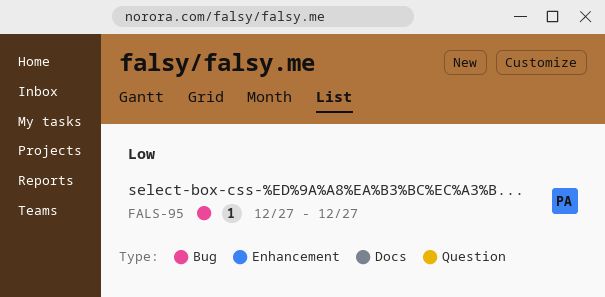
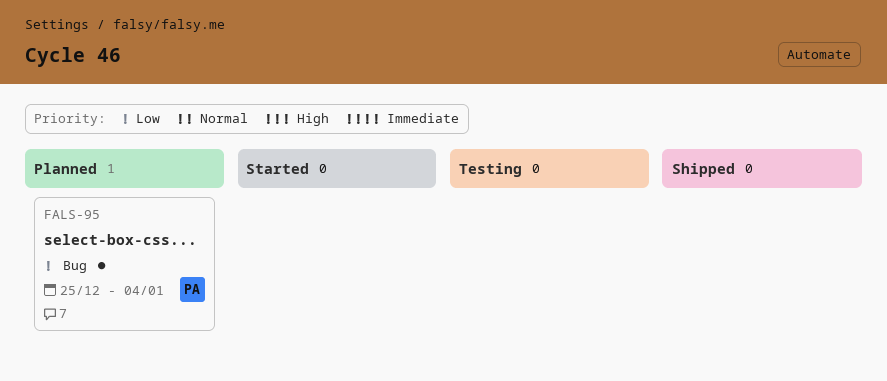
FALS-95, start: Dec 27 -> Dec 25
FALS-95, due: Dec 27 -> Jan 4

